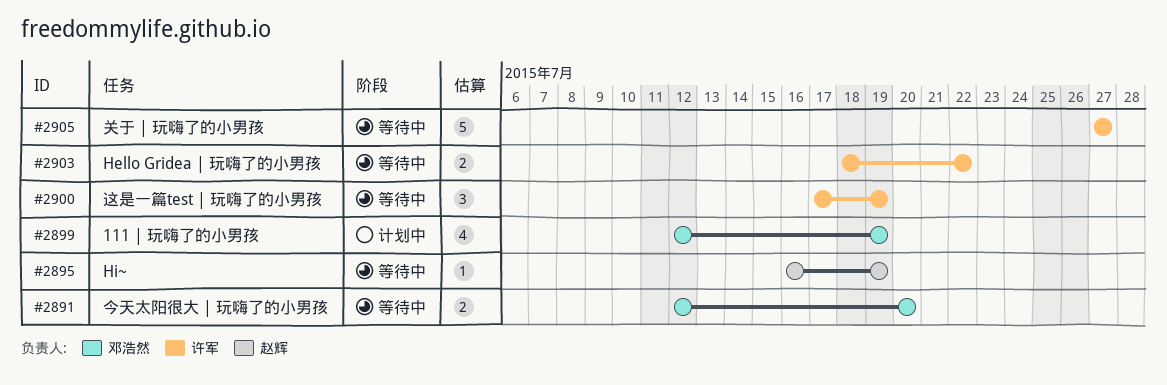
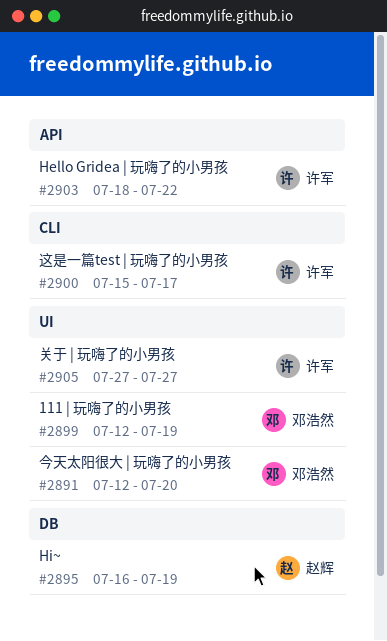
#2900, start: Jul 17 -> Jul 15
#2900, due: Jul 19 -> Jul 17

